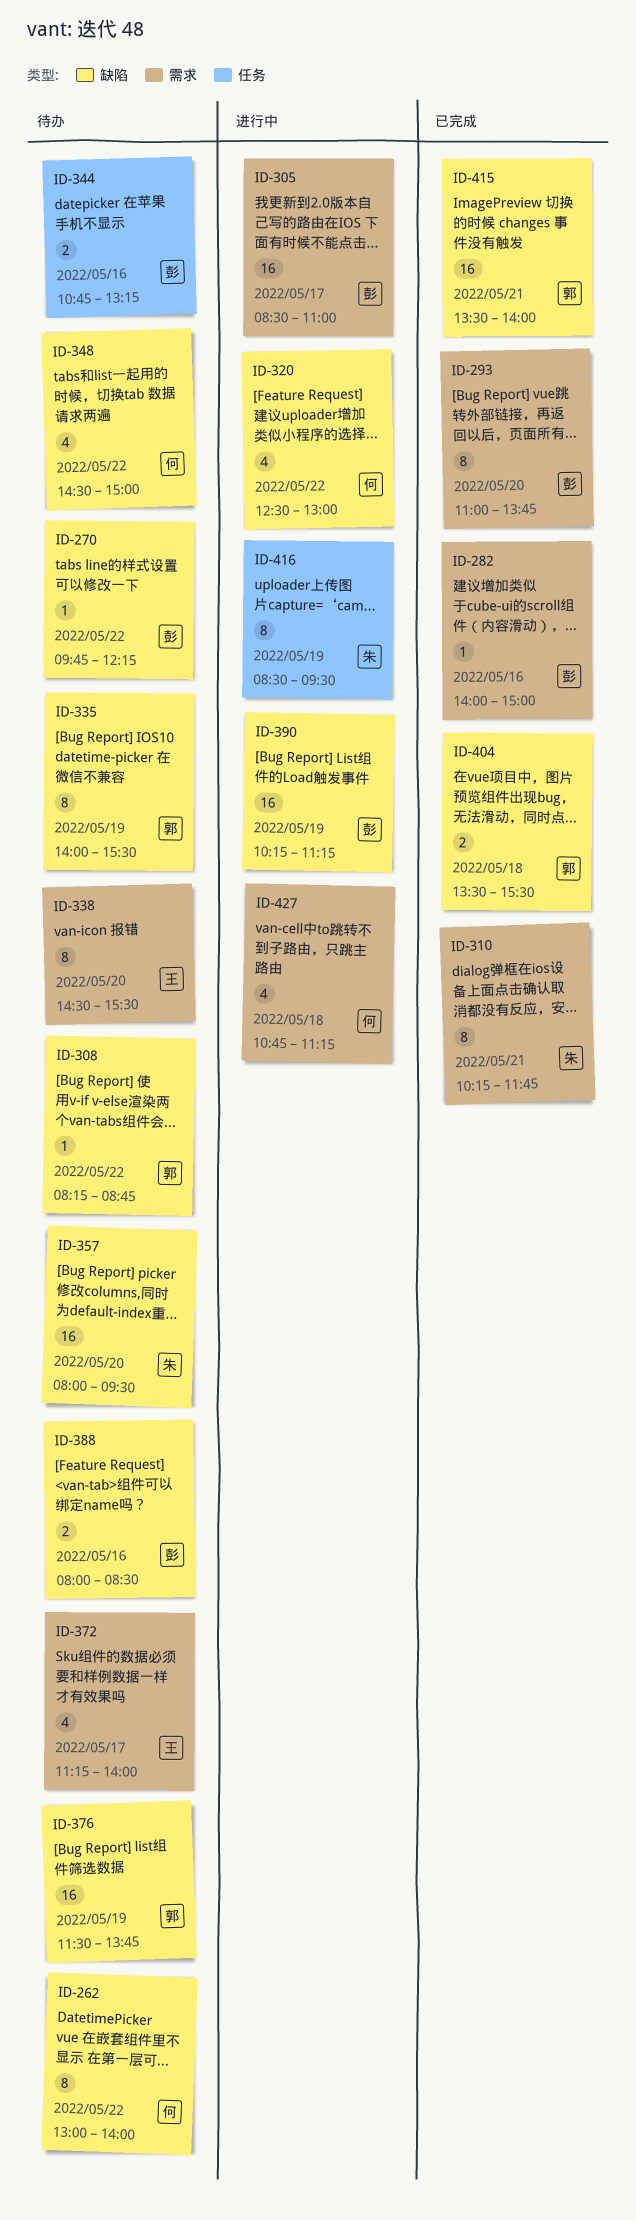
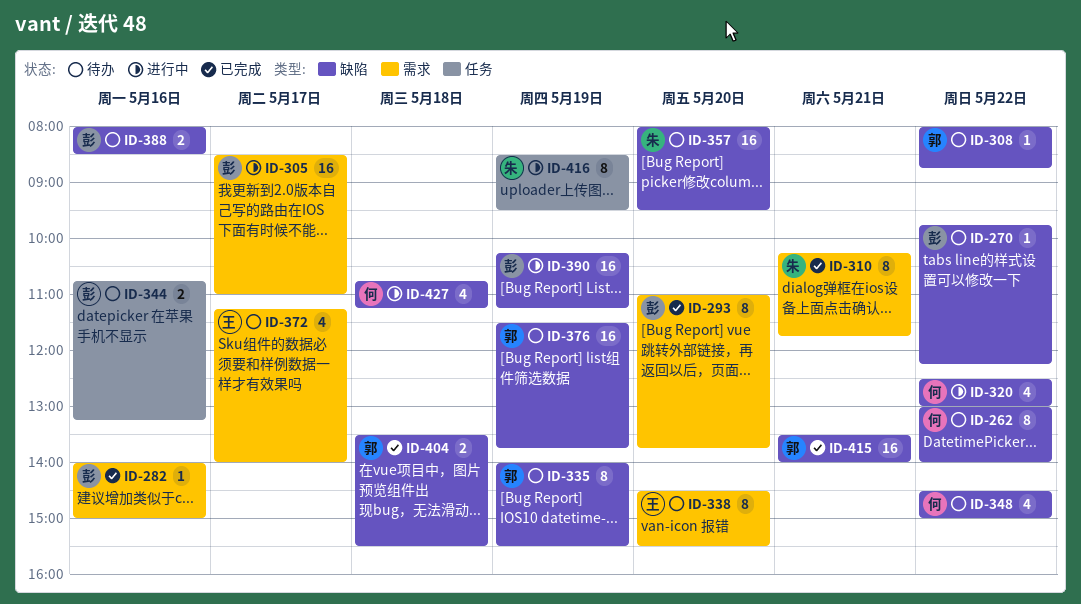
ID-308, begins: 08:15 -> 08:00
ID-427, label: 需求 -> 缺陷

